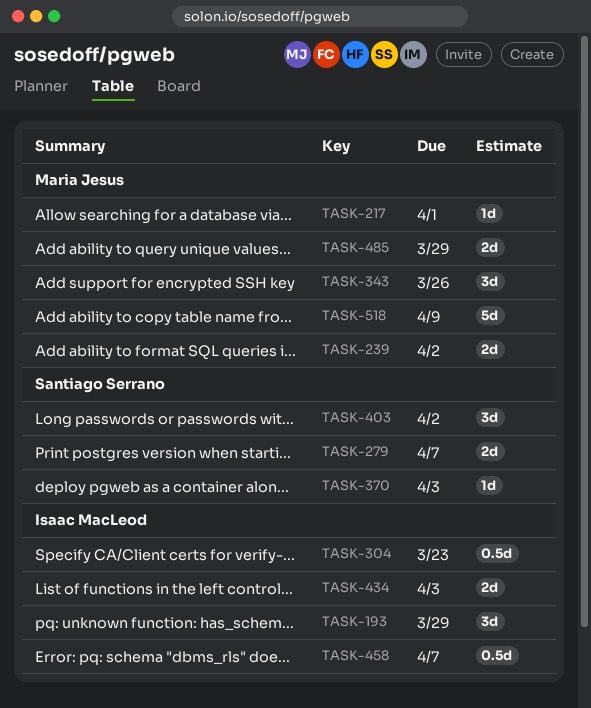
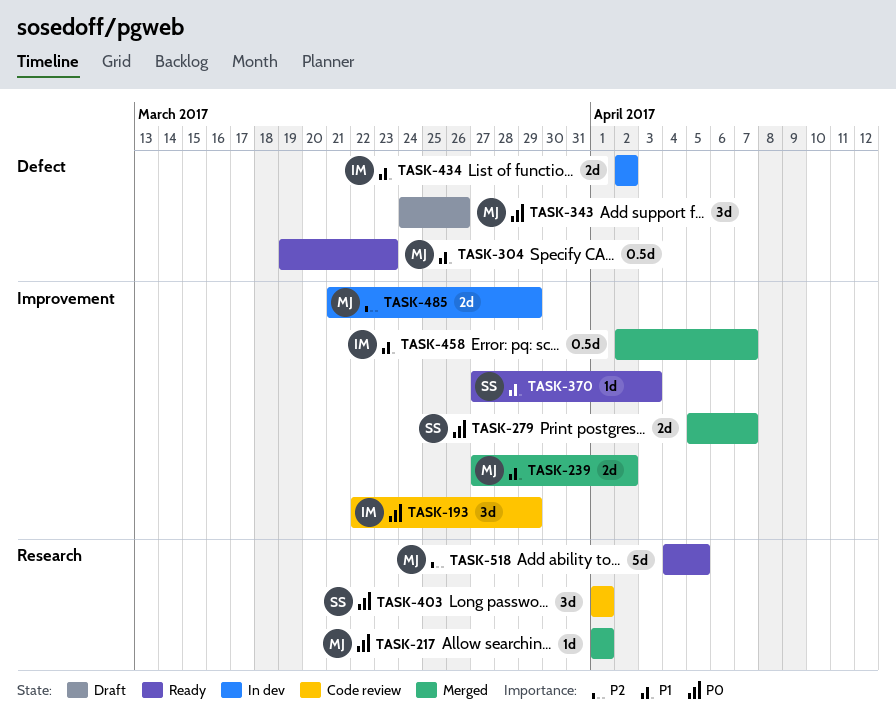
TASK-304, owner: Isaac MacLeod -> Maria Jesus
TASK-403, due: Apr 2 -> Apr 1
TASK-434, due: Apr 3 -> Apr 2
TASK-518, due: Apr 9 -> Apr 5

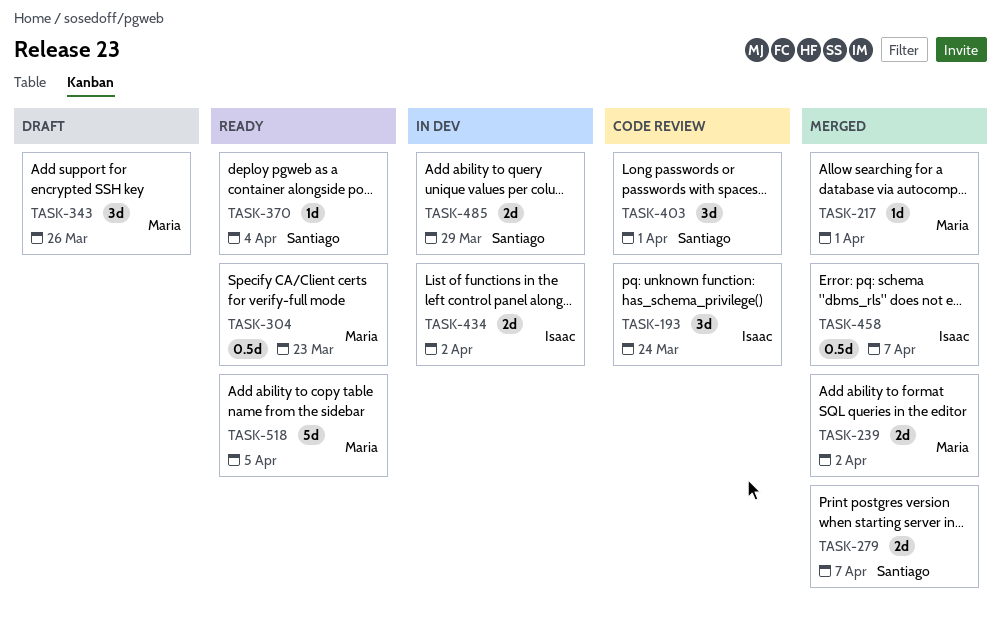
TASK-193, due: Mar 29 -> Mar 24
TASK-370, due: Apr 3 -> Apr 4
TASK-485, owner: Maria -> Santiago

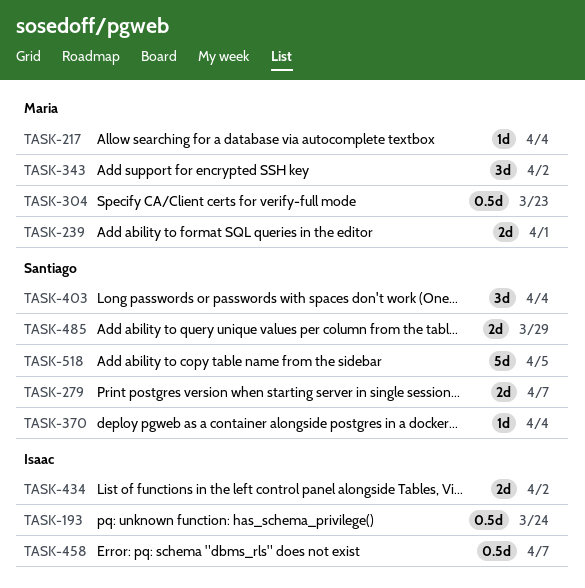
TASK-193, estimate: 3d -> 0.5d
TASK-217, due: Apr 1 -> Apr 4
TASK-239, due: Apr 2 -> Apr 1
TASK-343, due: Mar 26 -> Apr 2
TASK-403, due: Apr 1 -> Apr 4
TASK-518, owner: Maria -> Santiago

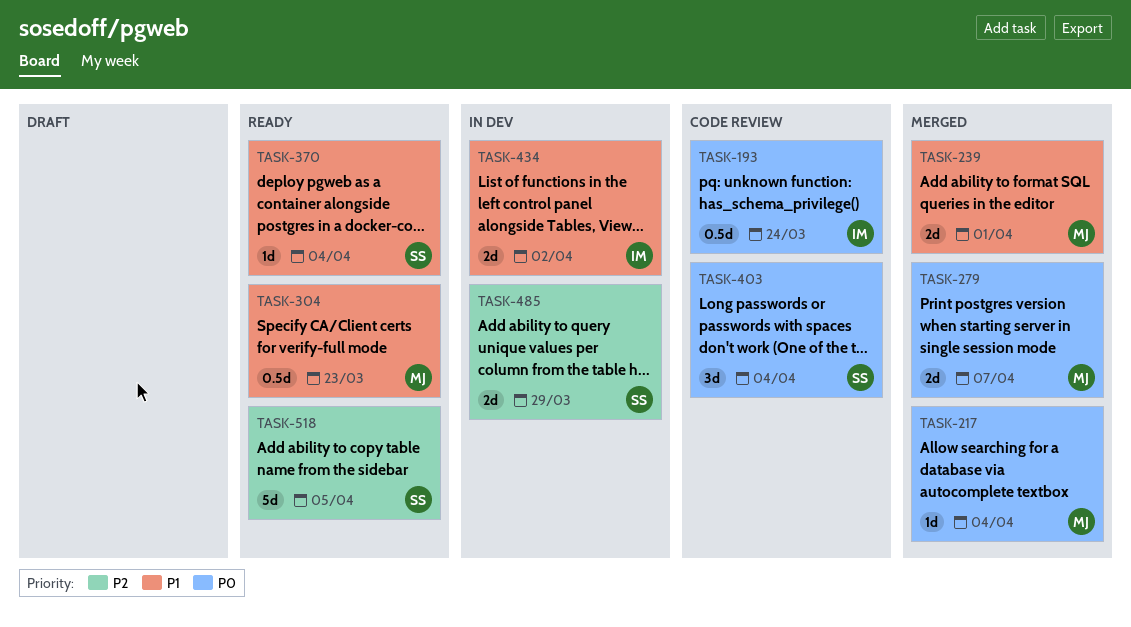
TASK-279, owner: Santiago -> Maria
TASK-343: present -> none
TASK-458: present -> none

